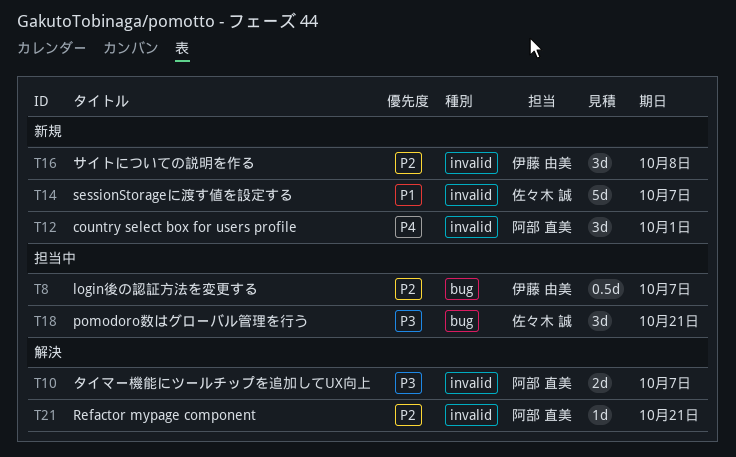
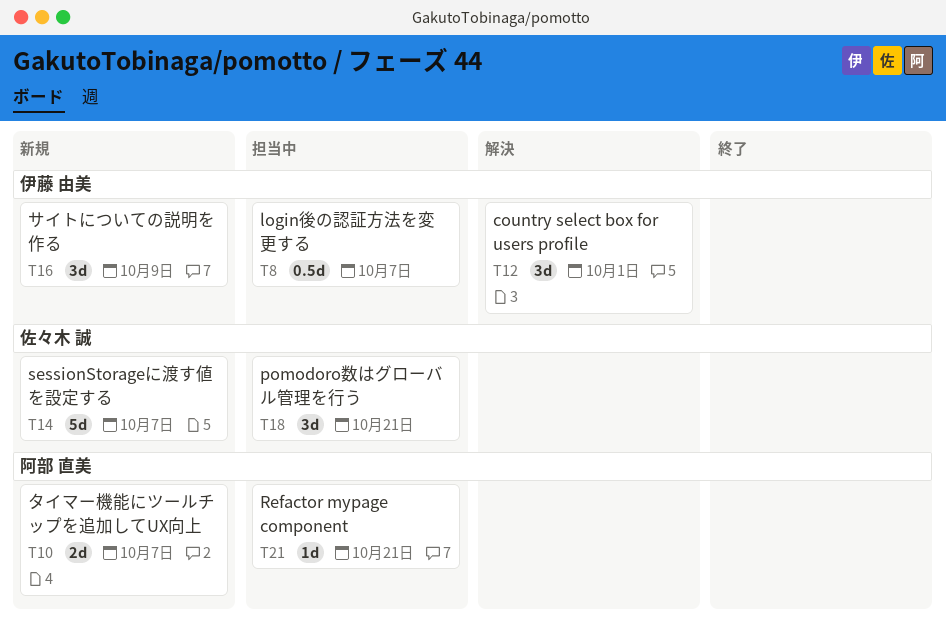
T10, status: 解決 -> 新規
T12, status: 新規 -> 解決
T12, owner: 阿部 直美 -> 伊藤 由美
T16, due: Oct 8 -> Oct 9
T21, status: 解決 -> 担当中

